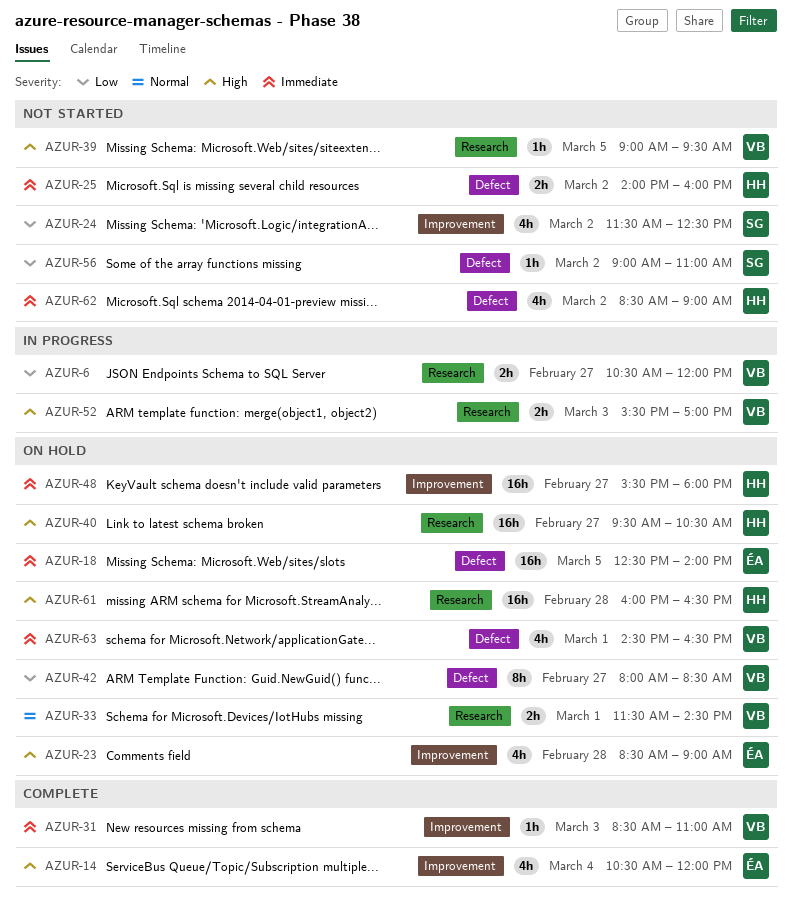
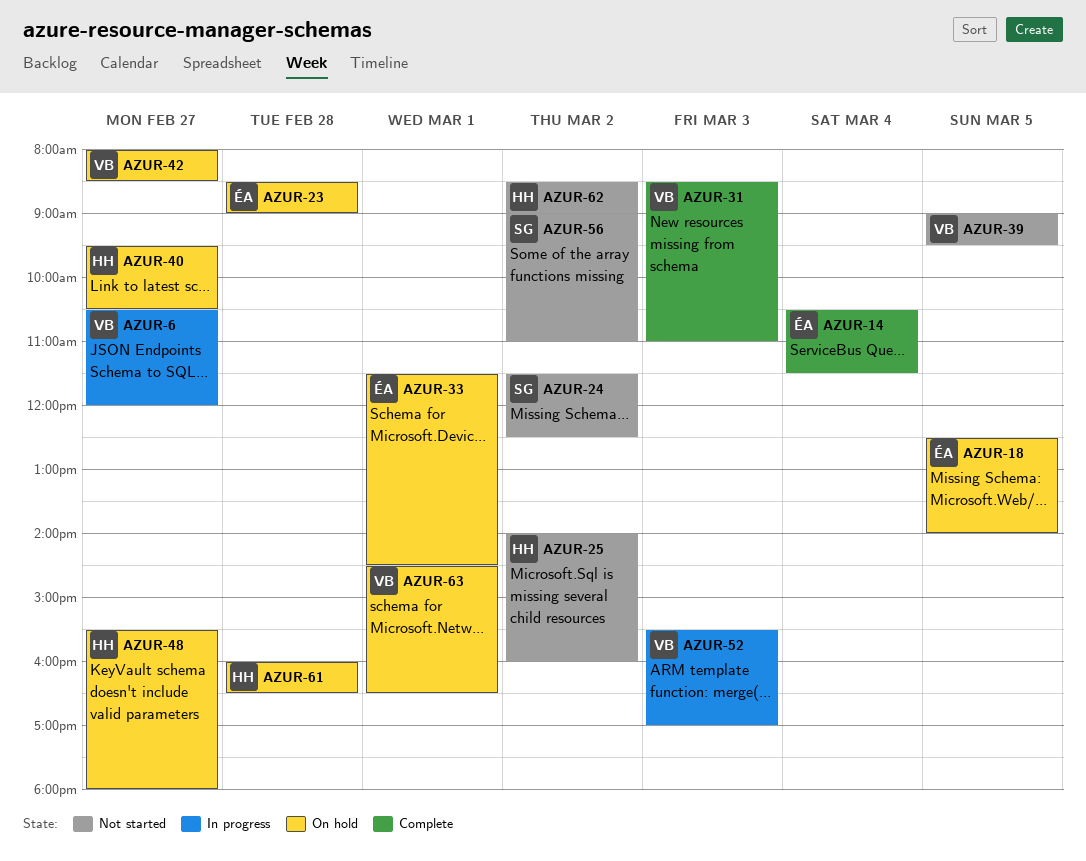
AZUR-14, ends: 12:00 -> 11:30
AZUR-33, owner: VB -> ÉA

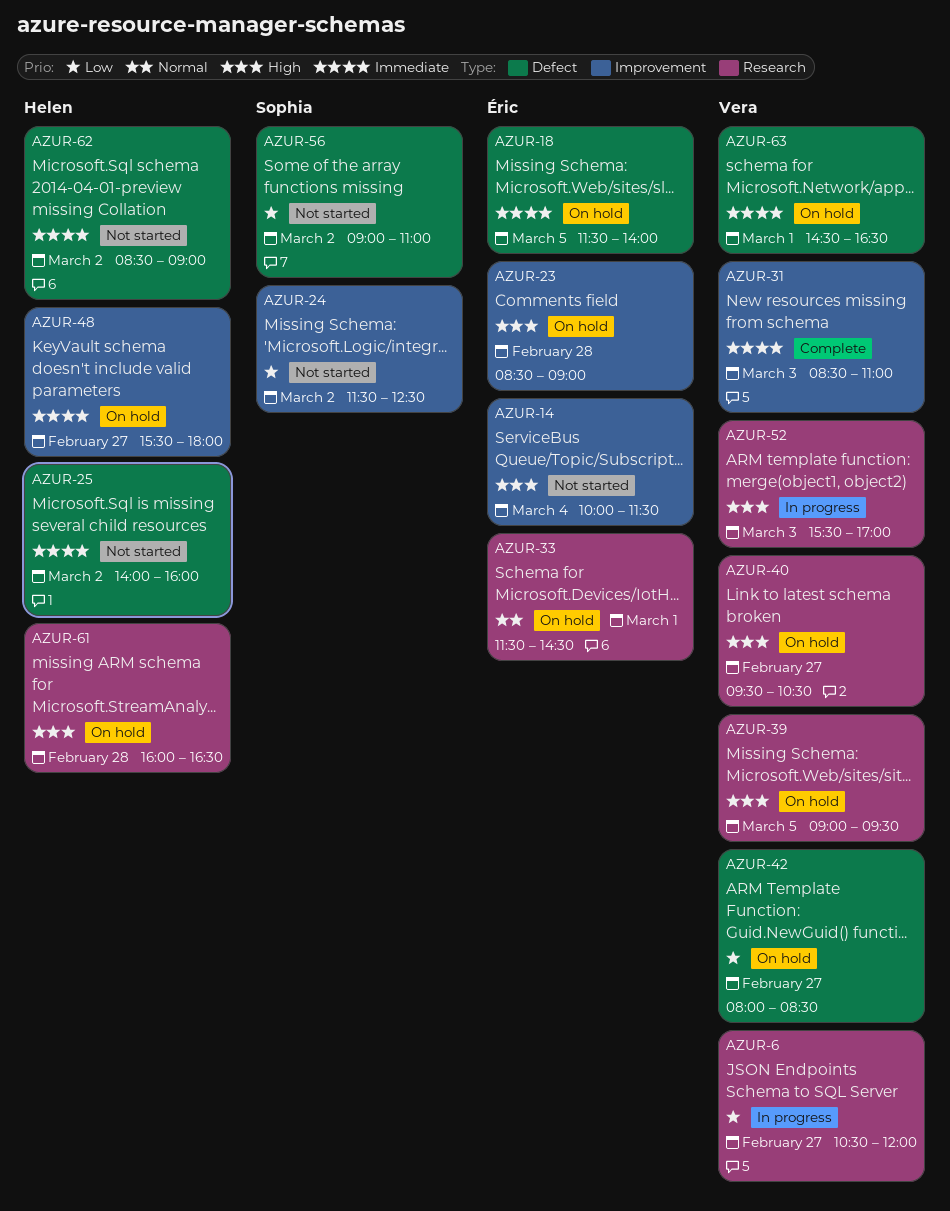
AZUR-14, status: Complete -> Not started
AZUR-14, begins: 10:30 -> 10:00
AZUR-18, begins: 12:30 -> 11:30
AZUR-39, status: Not started -> On hold
AZUR-40, owner: Helen -> Vera

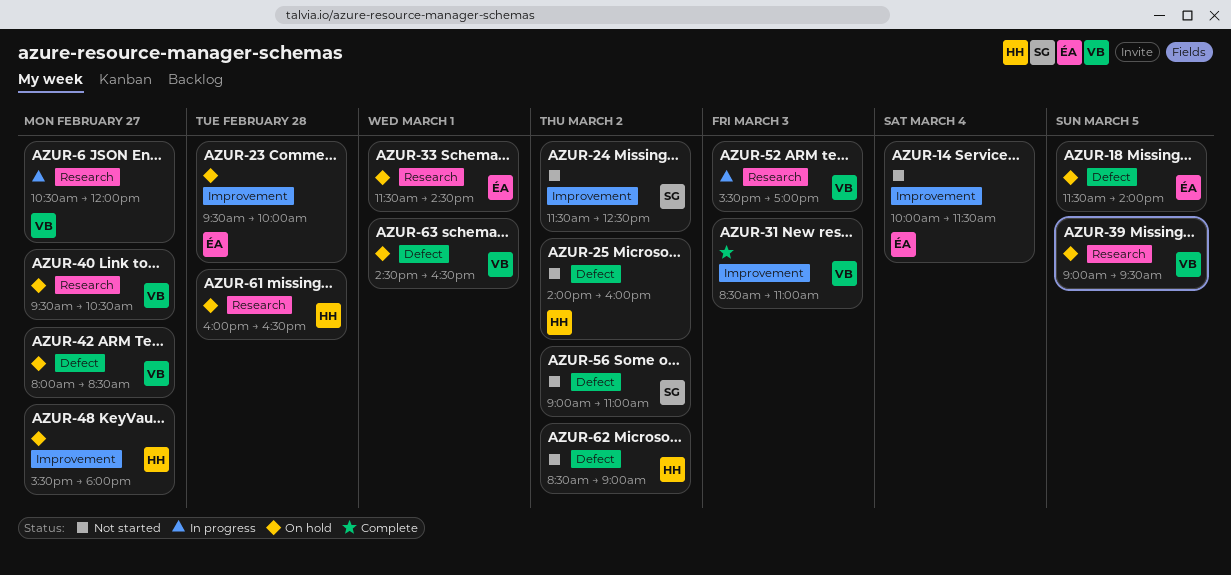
AZUR-23, begins: 08:30 -> 09:30
AZUR-23, ends: 09:00 -> 10:00

